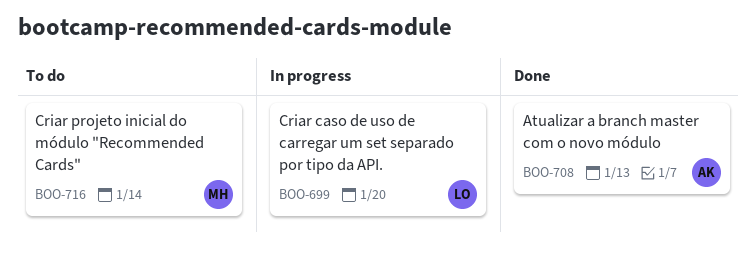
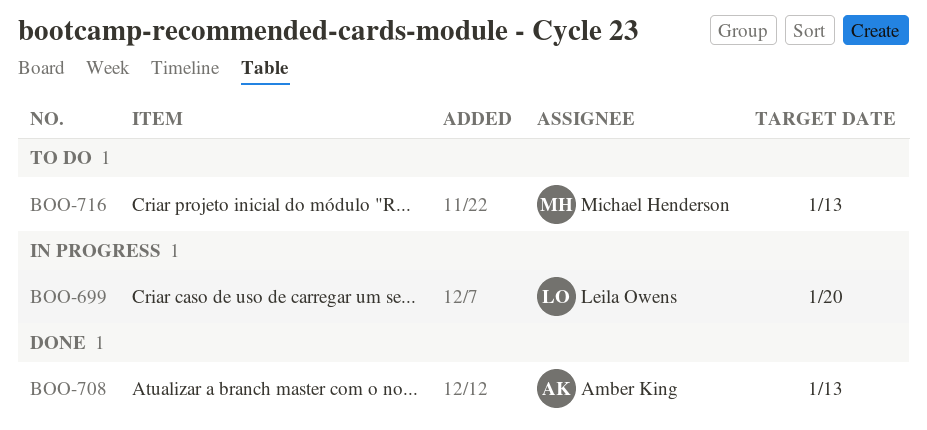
BOO-716, due: Jan 14 -> Jan 13

